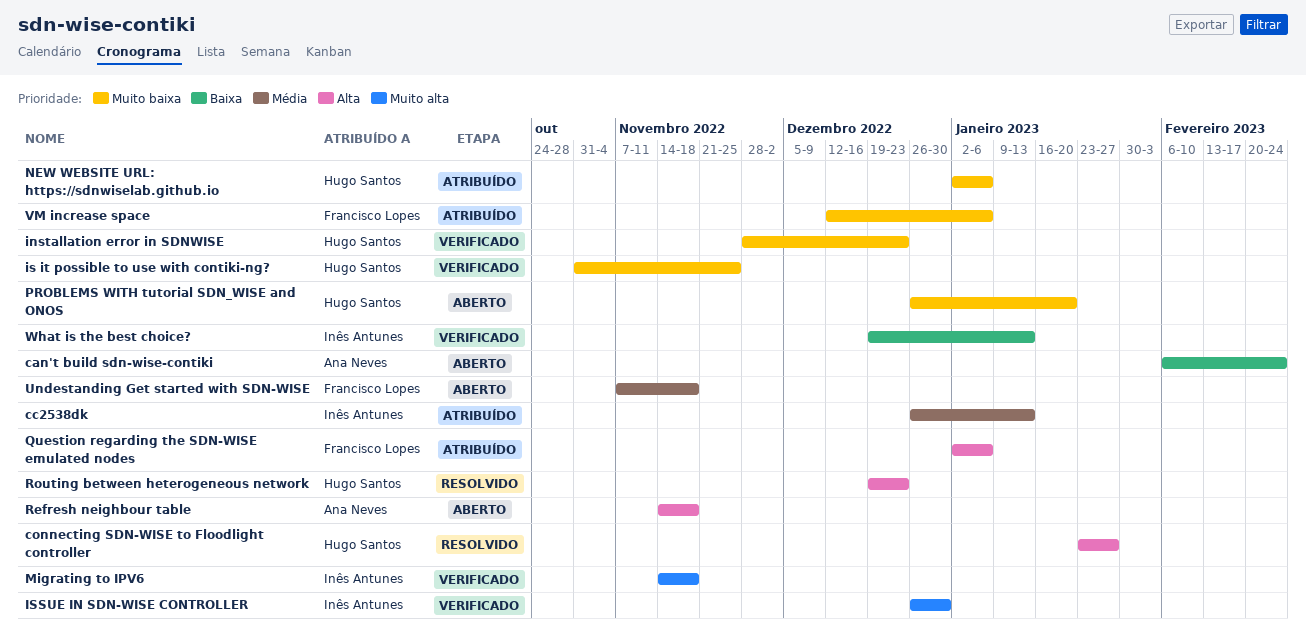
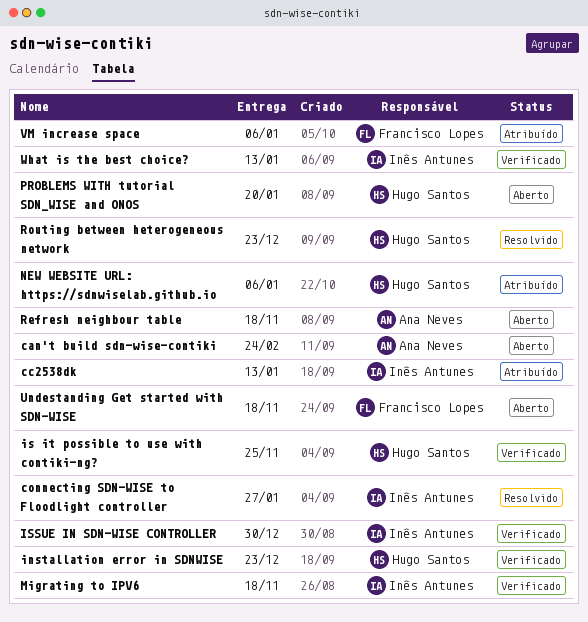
connecting SDN-WISE to Floodlight controller, owner: Hugo Santos -> Inês Antunes
Question regarding the SDN-WISE emulated nodes: present -> none

